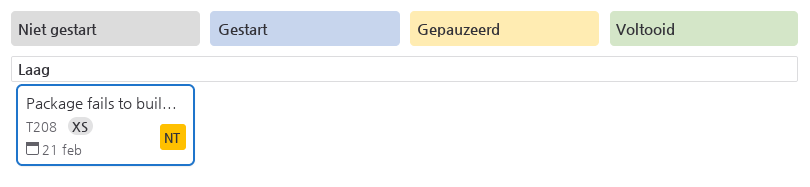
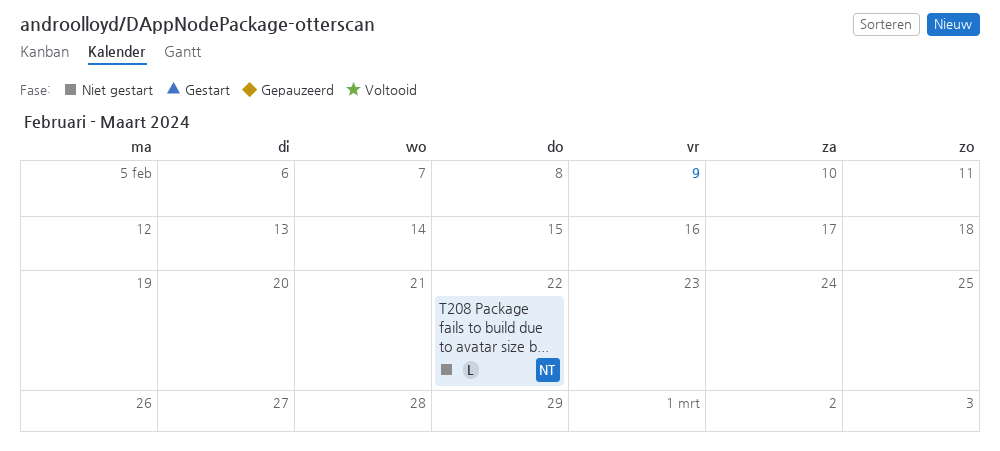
T208, estimate: XS -> L
T208, due: Feb 21 -> Feb 22

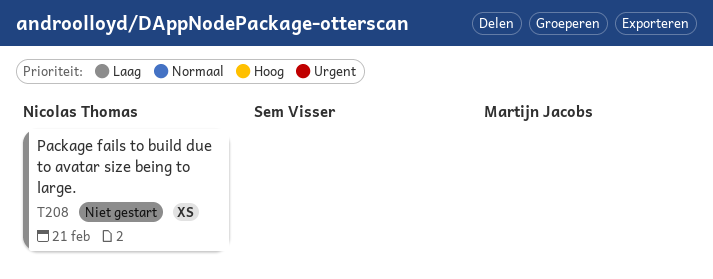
T208, estimate: L -> XS
T208, due: Feb 22 -> Feb 21

